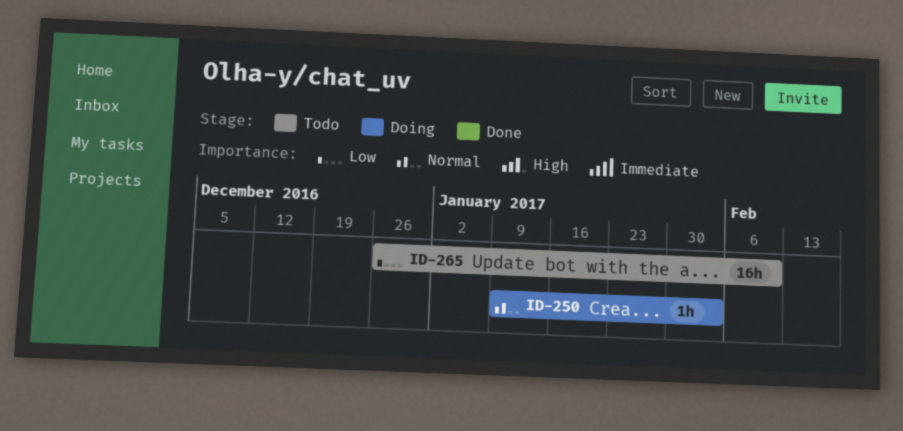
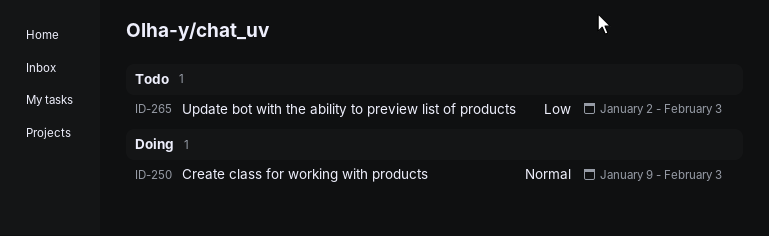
ID-265, start: Dec 26 -> Jan 2
ID-265, due: Feb 10 -> Feb 3

